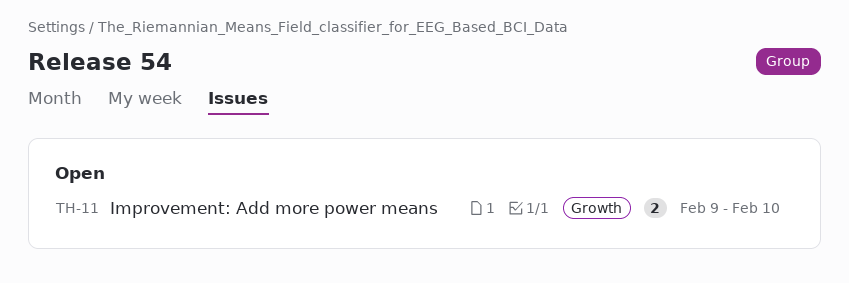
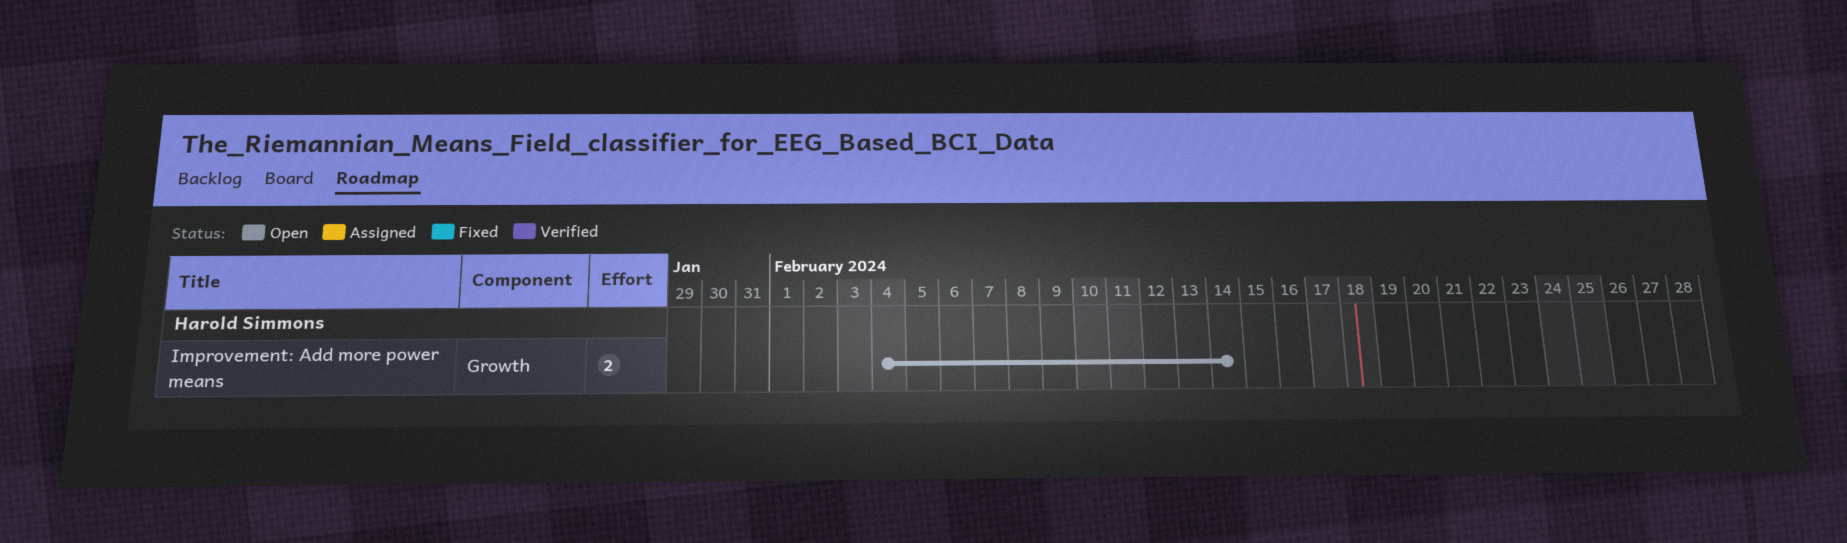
Improvement: Add more power means, start: Feb 9 -> Feb 4
Improvement: Add more power means, due: Feb 10 -> Feb 14

